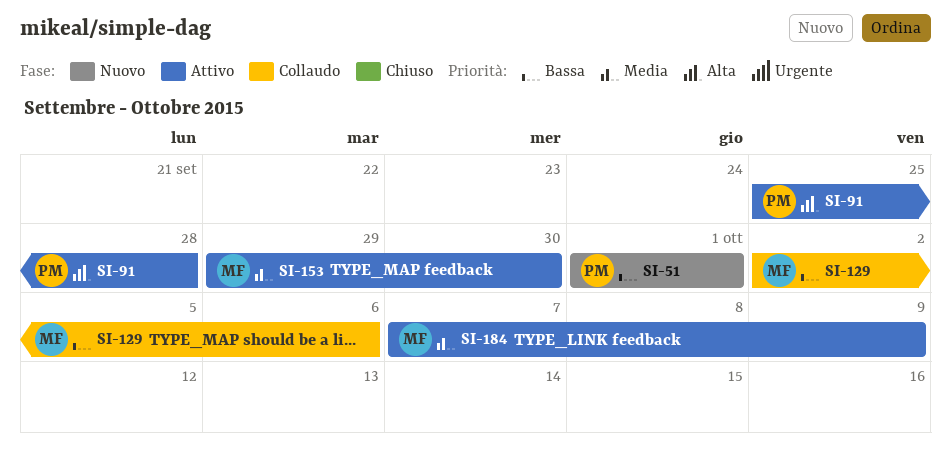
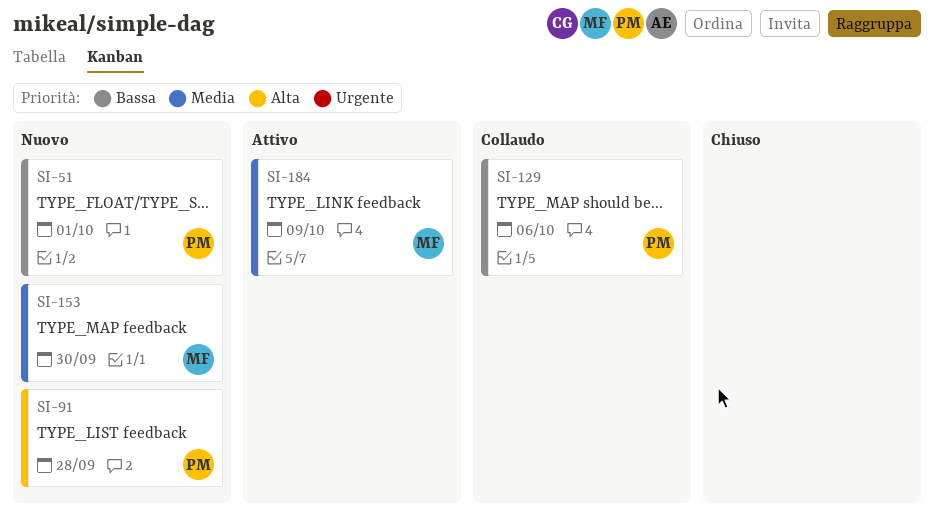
SI-91, status: Attivo -> Nuovo
SI-129, owner: MF -> PM
SI-153, status: Attivo -> Nuovo

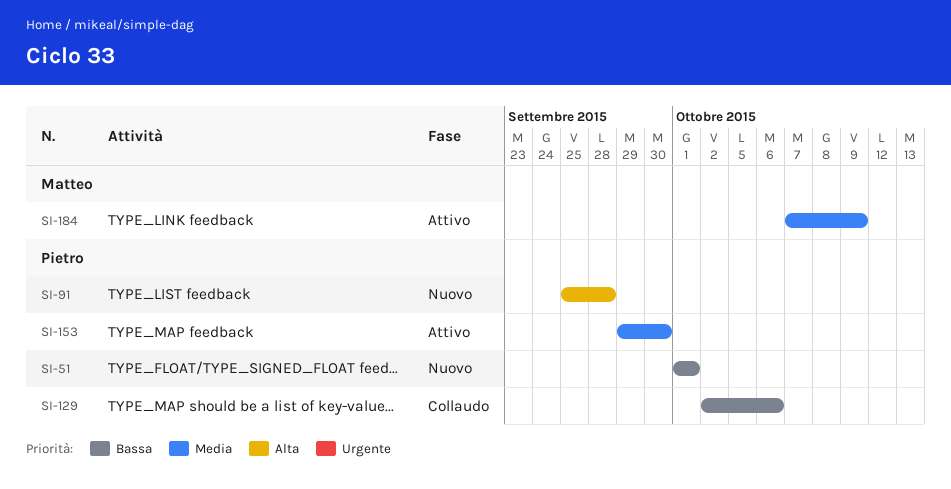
SI-153, status: Nuovo -> Attivo
SI-153, owner: Matteo -> Pietro

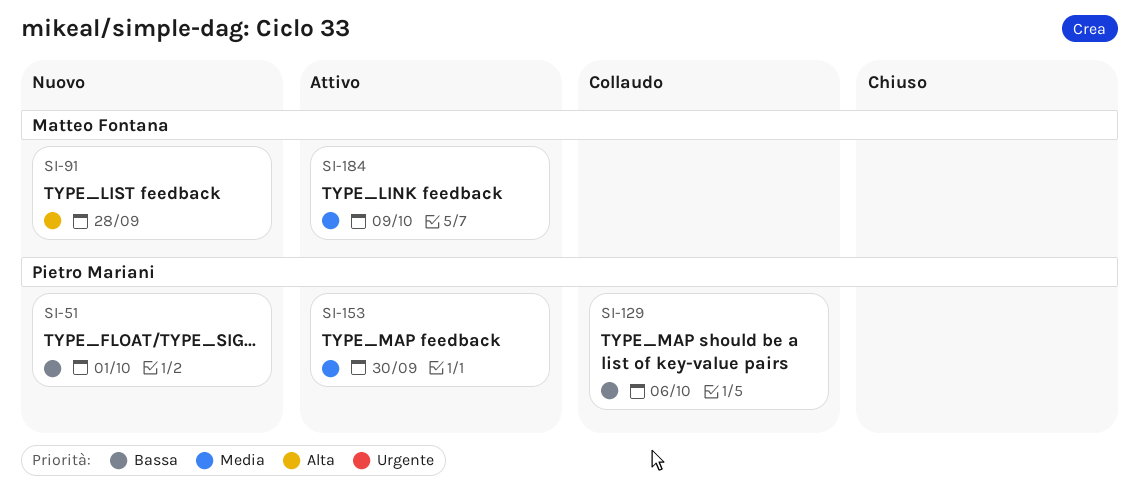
SI-91, owner: Pietro Mariani -> Matteo Fontana

